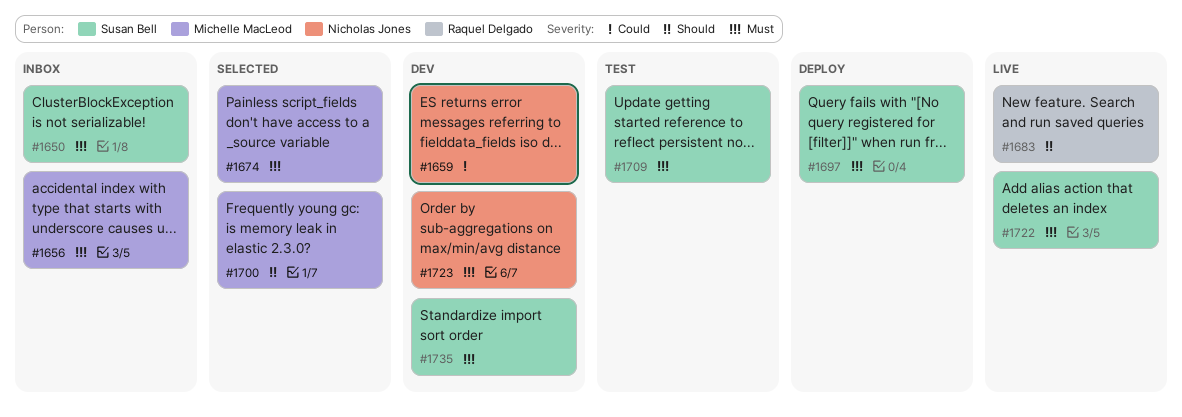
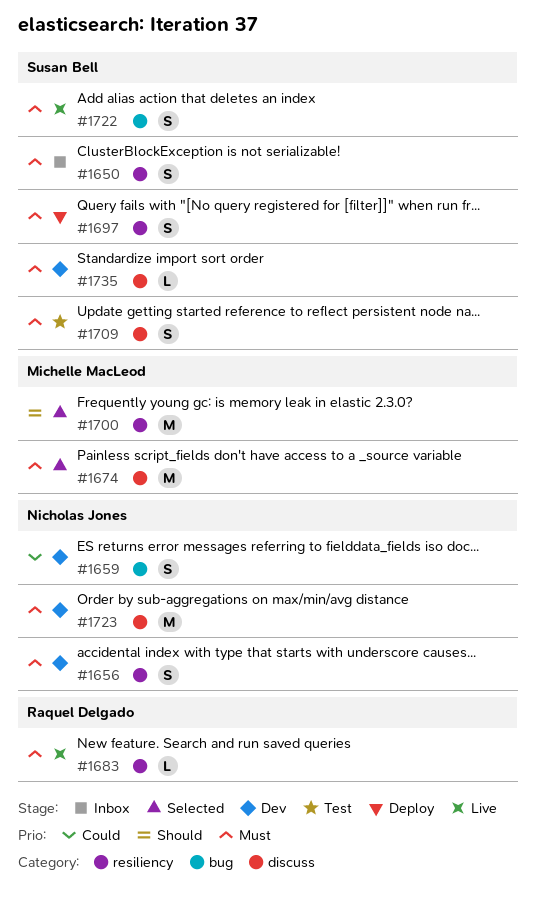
#1656, status: Inbox -> Dev
#1656, owner: Michelle MacLeod -> Nicholas Jones
#1683, priority: Should -> Must

